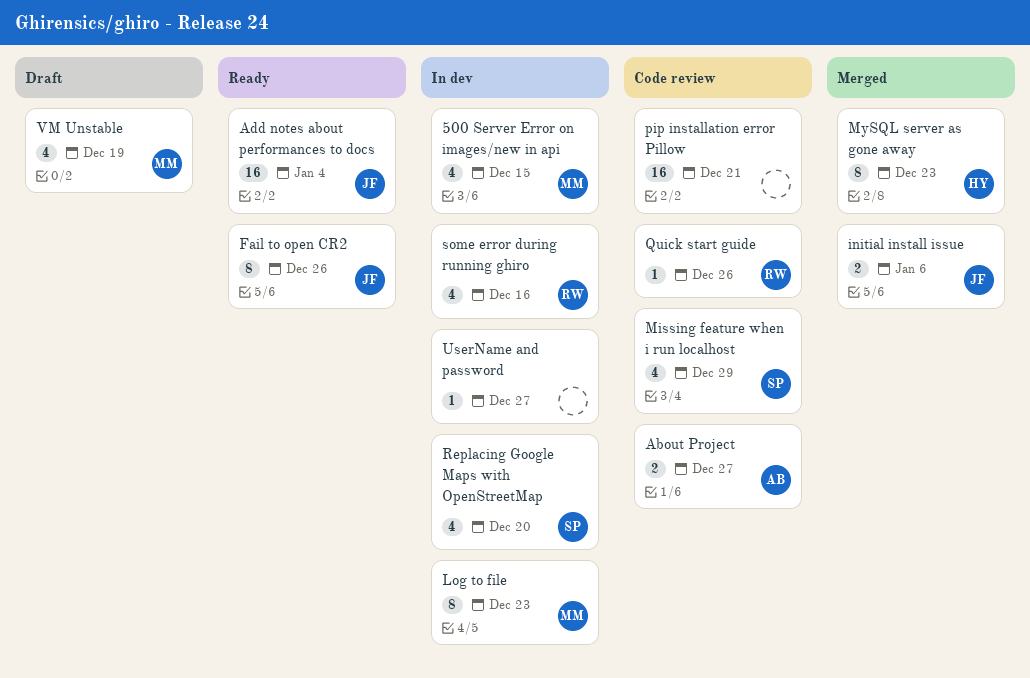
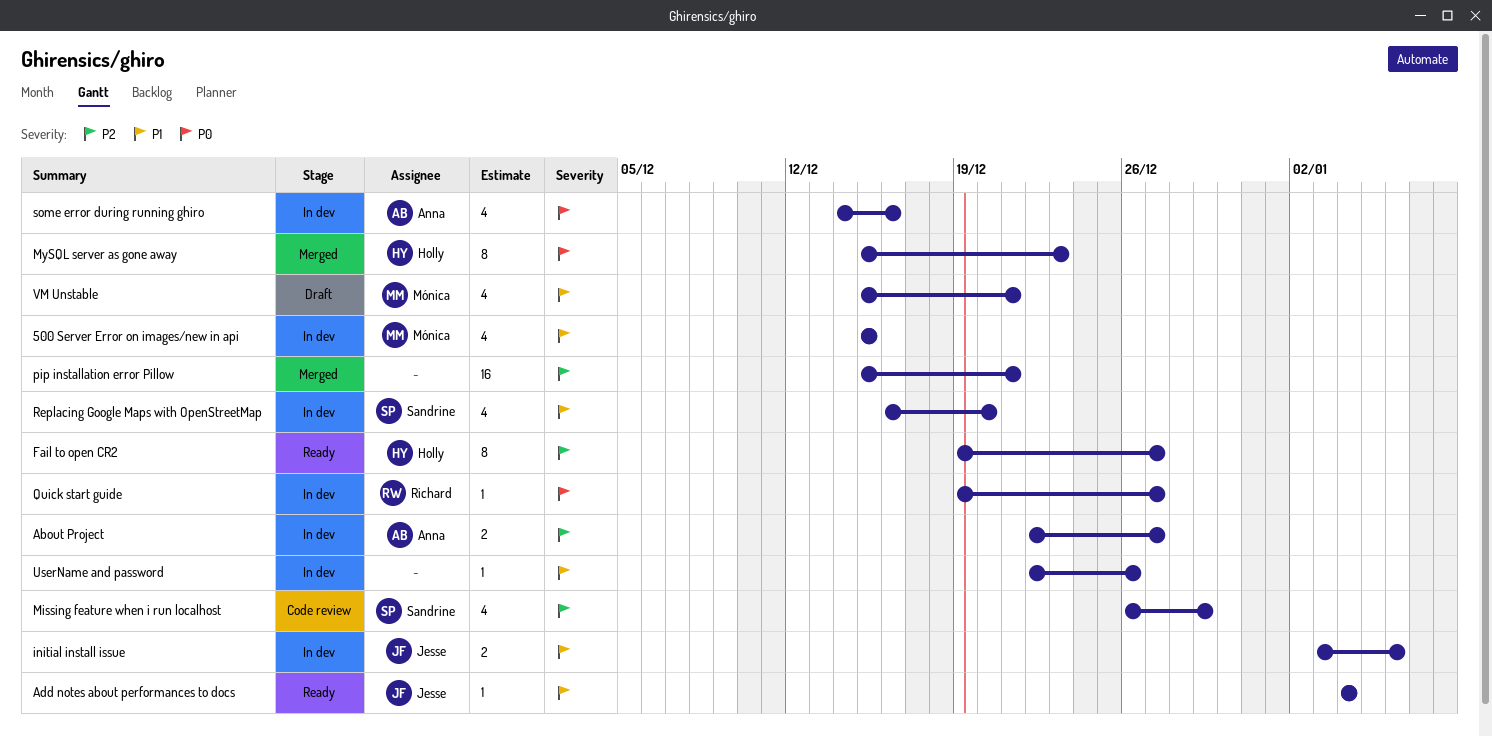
About Project, status: Code review -> In dev
Add notes about performances to docs, estimate: 16 -> 1
Fail to open CR2, owner: Jesse -> Holly
Fail to open CR2, due: Dec 26 -> Dec 27
initial install issue, status: Merged -> In dev
Log to file: present -> none
pip installation error Pillow, status: Code review -> Merged
Quick start guide, status: Code review -> In dev
Quick start guide, due: Dec 26 -> Dec 27
some error during running ghiro, owner: Richard -> Anna
UserName and password, due: Dec 27 -> Dec 26
VM Unstable, due: Dec 19 -> Dec 21

